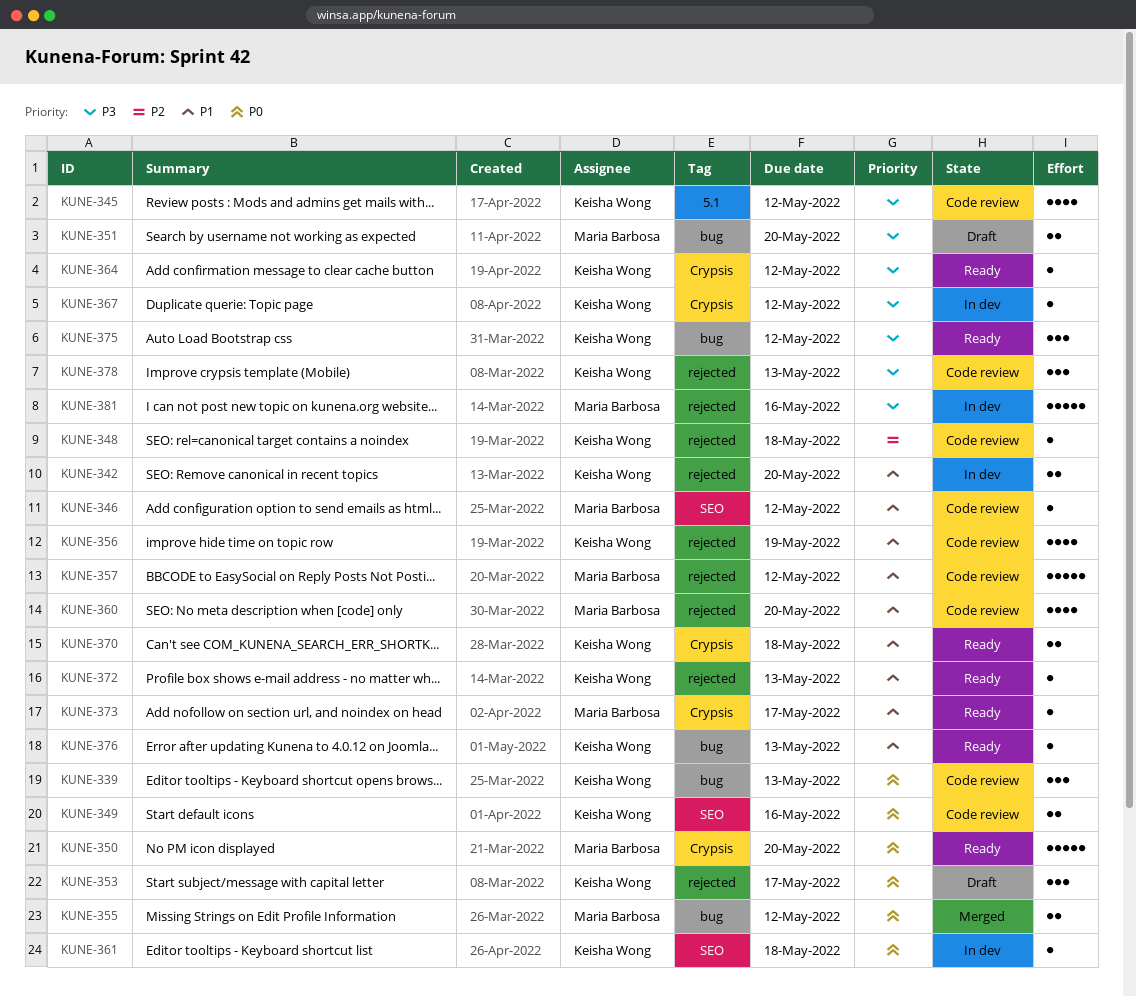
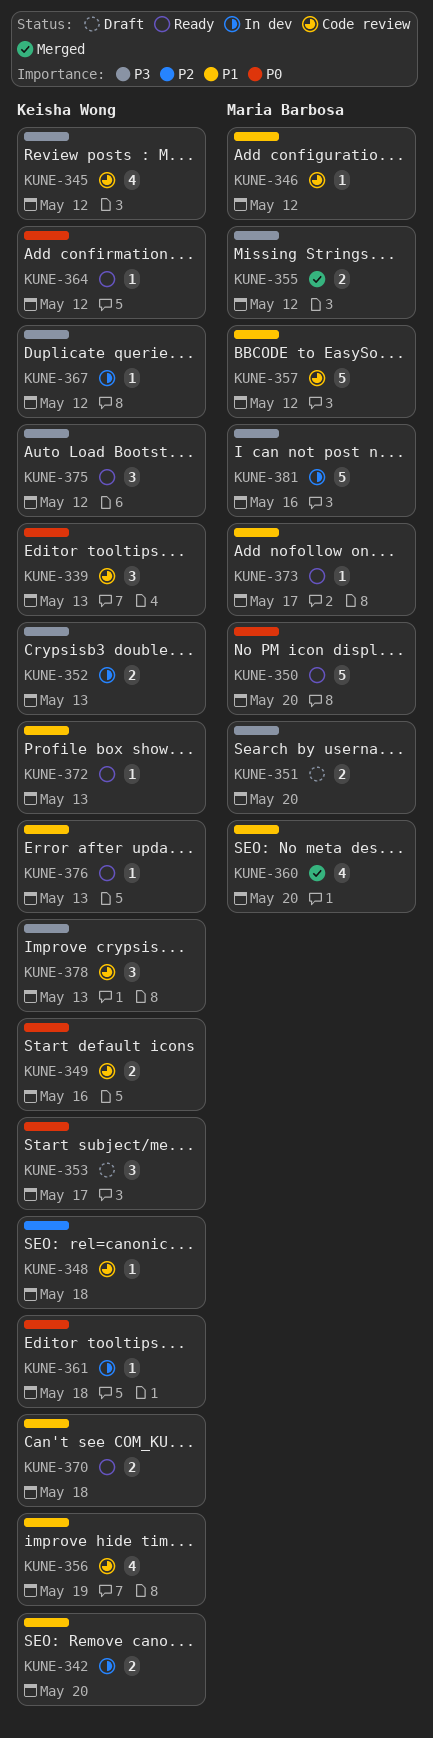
KUNE-352: none -> present
KUNE-355, priority: P0 -> P3
KUNE-360, status: Code review -> Merged
KUNE-364, priority: P3 -> P0

